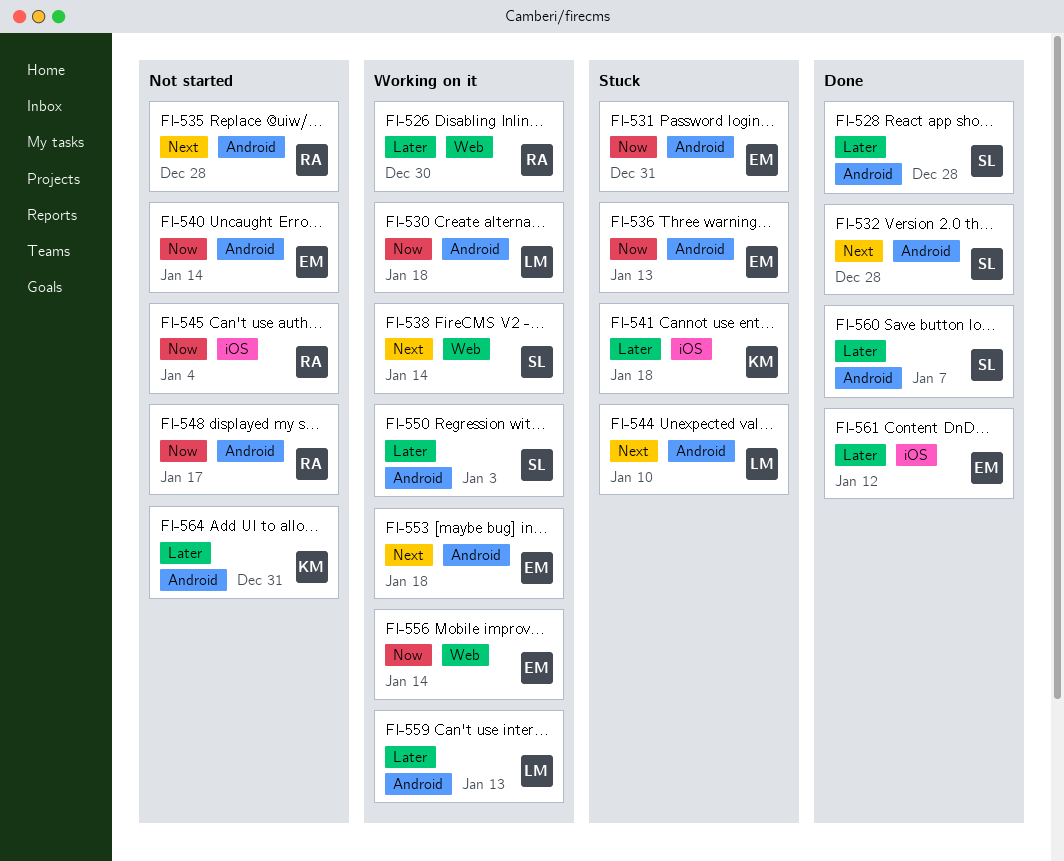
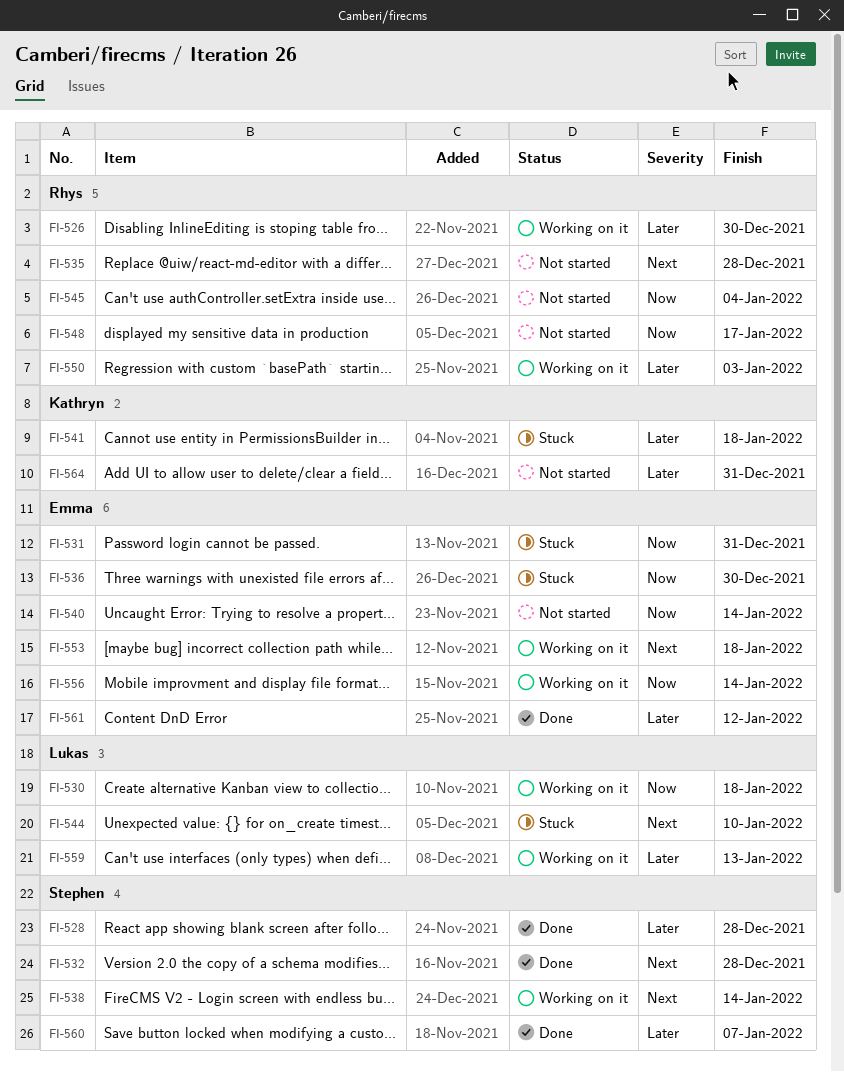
FI-536, due: Jan 13 -> Dec 30
FI-550, owner: Stephen -> Rhys

